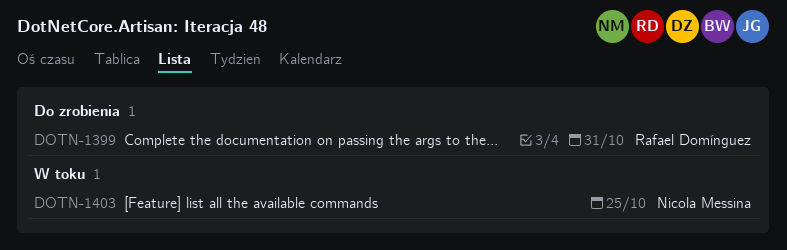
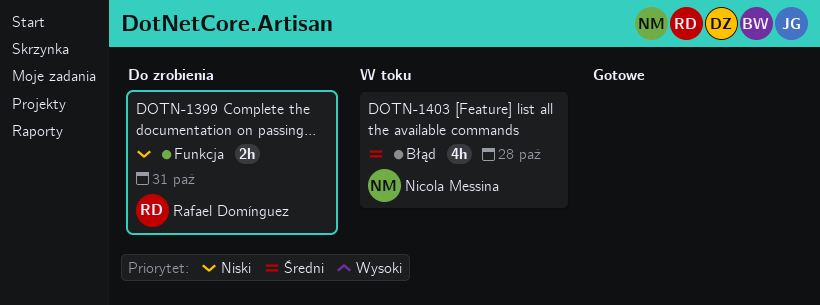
DOTN-1403, due: Oct 25 -> Oct 28

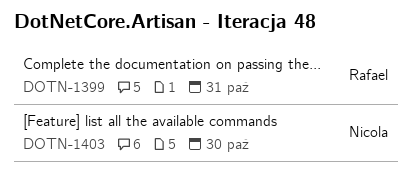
DOTN-1403, due: Oct 28 -> Oct 30

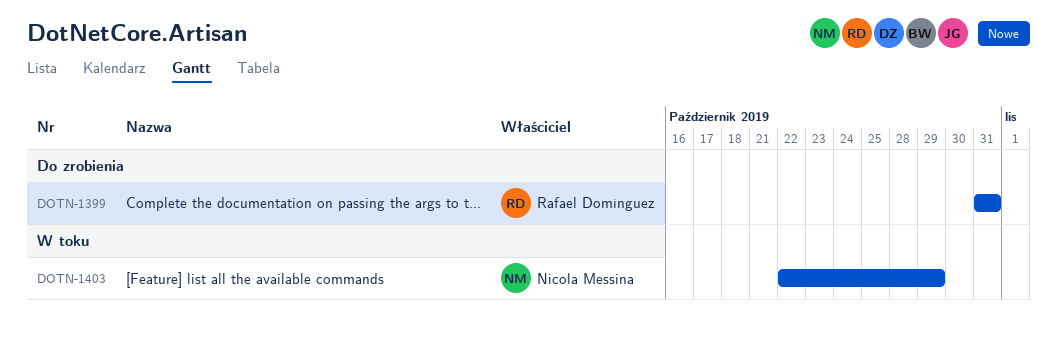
DOTN-1403, due: Oct 30 -> Oct 29

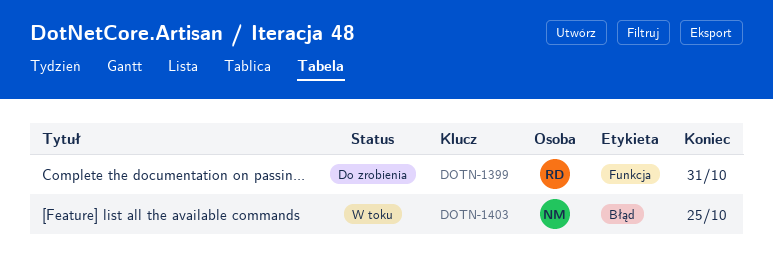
DOTN-1403, due: Oct 29 -> Oct 25

